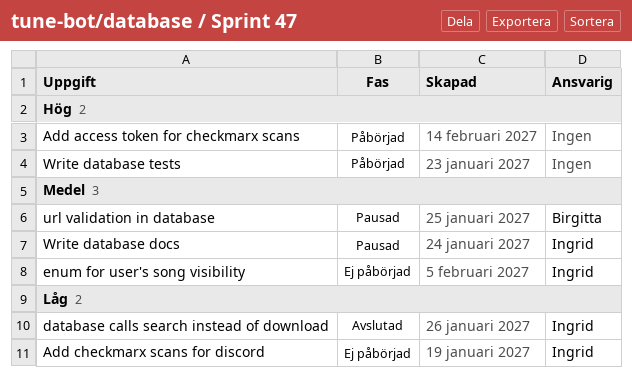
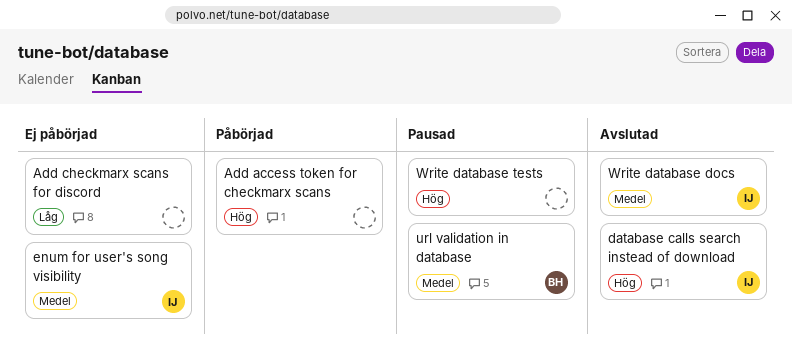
Add checkmarx scans for discord, owner: Ingrid -> none
database calls search instead of download, priority: Låg -> Hög
Write database docs, status: Pausad -> Avslutad
Write database tests, status: Påbörjad -> Pausad

